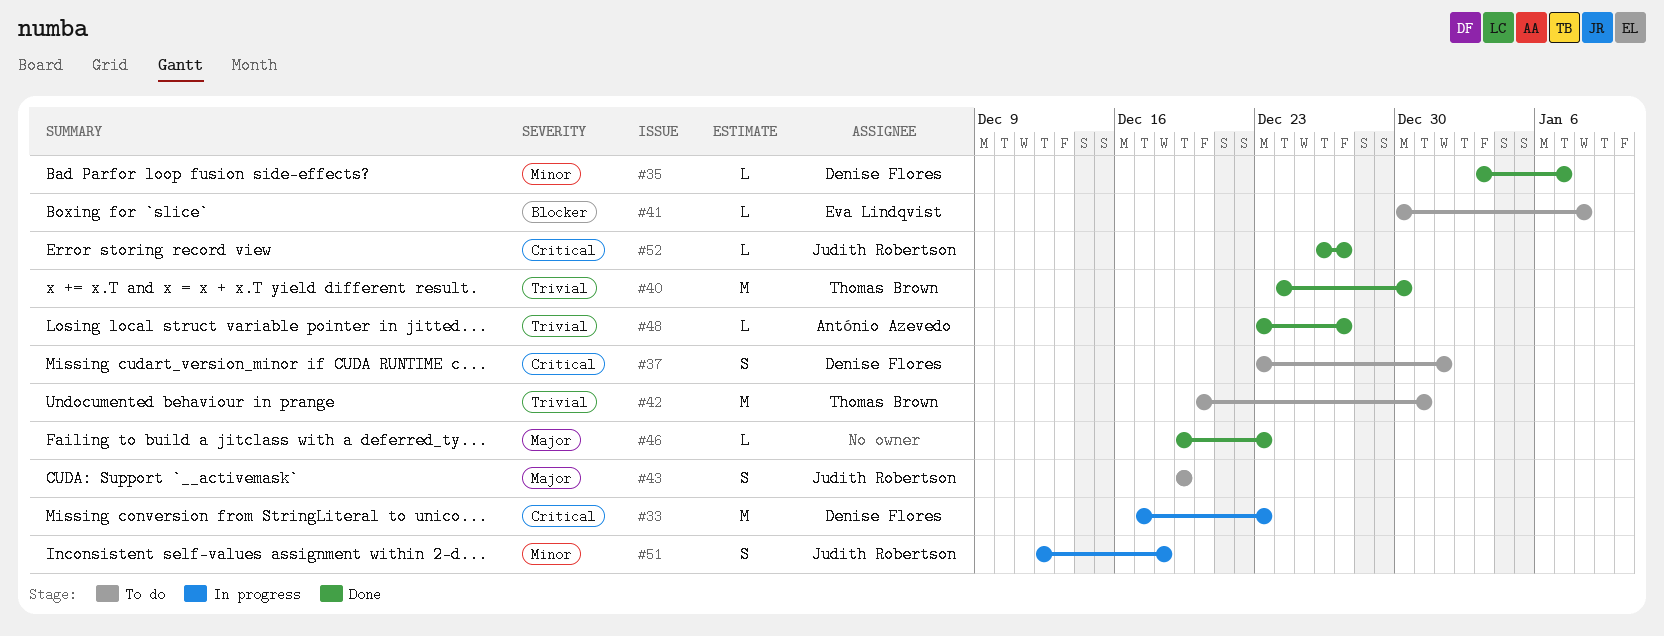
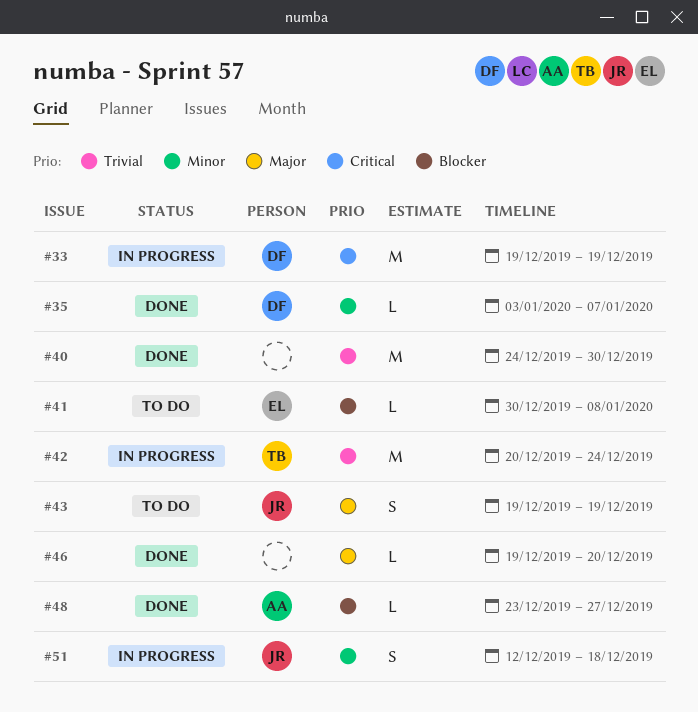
#33, start: Dec 17 -> Dec 19
#33, due: Dec 23 -> Dec 19
#37: present -> none
#40, owner: Thomas Brown -> none
#42, status: To do -> In progress
#42, due: Dec 31 -> Dec 24
#46, due: Dec 23 -> Dec 20
#48, priority: Trivial -> Blocker
#52: present -> none

